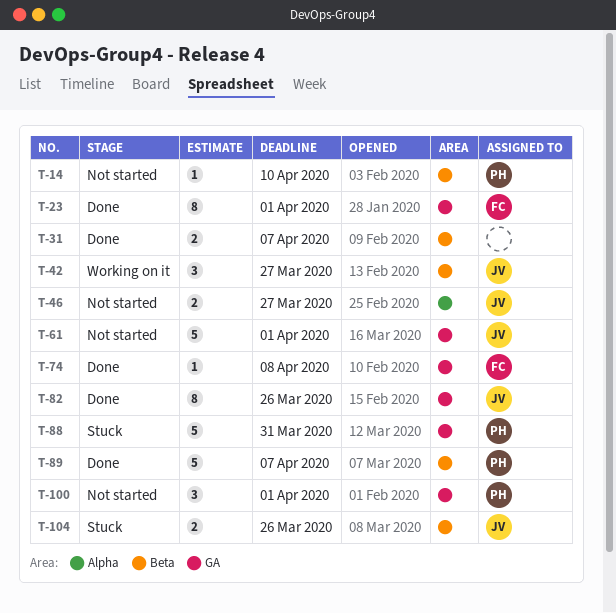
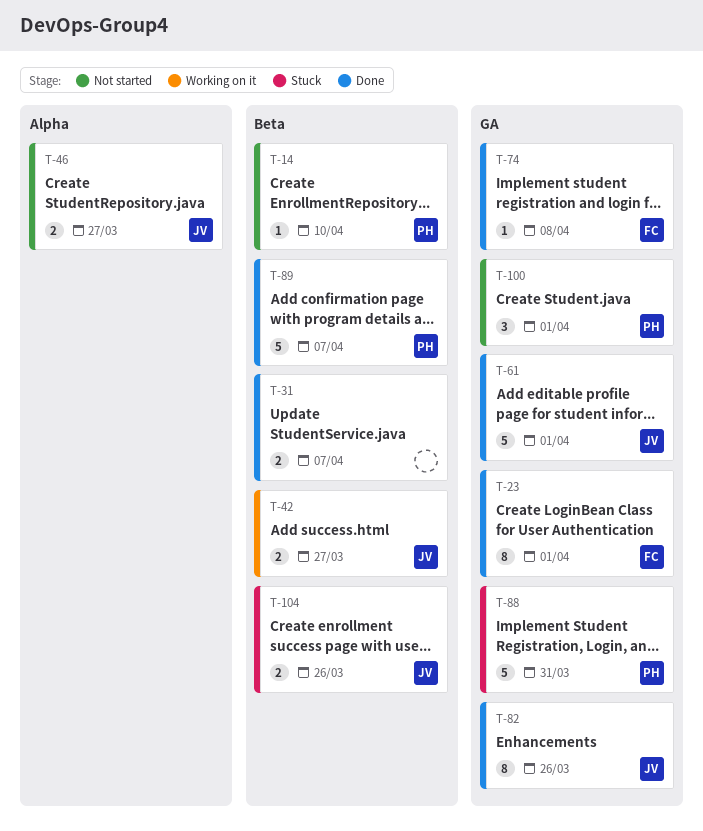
T-42, estimate: 3 -> 2
T-61, status: Not started -> Done

